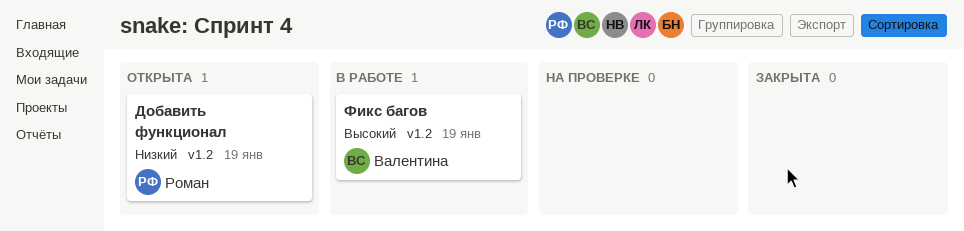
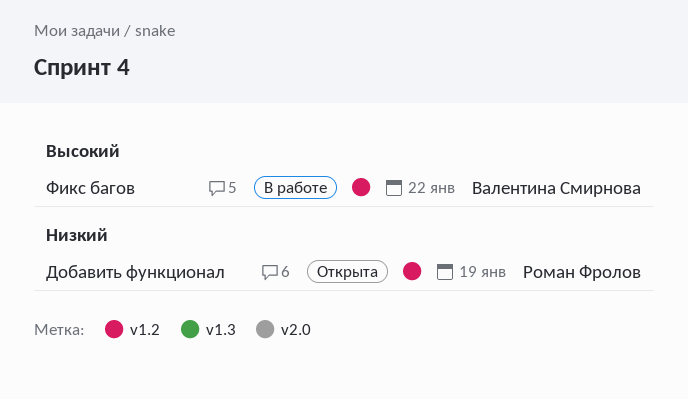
Фикс багов, due: Jan 19 -> Jan 22

